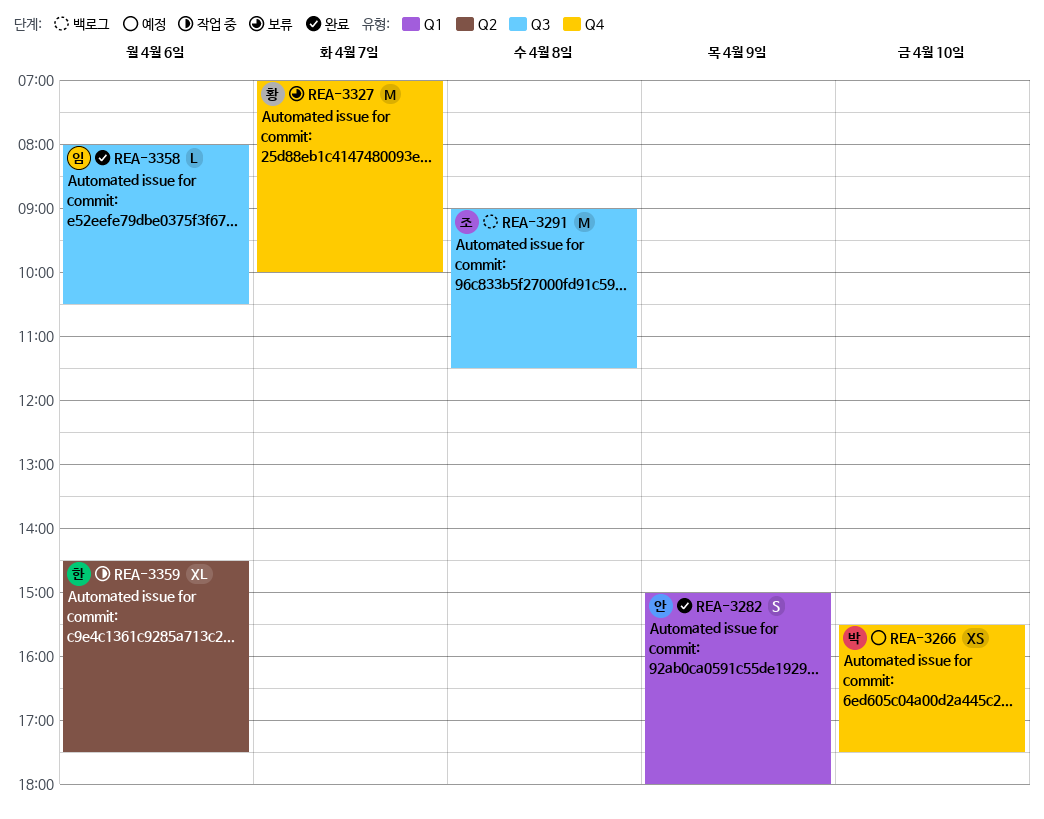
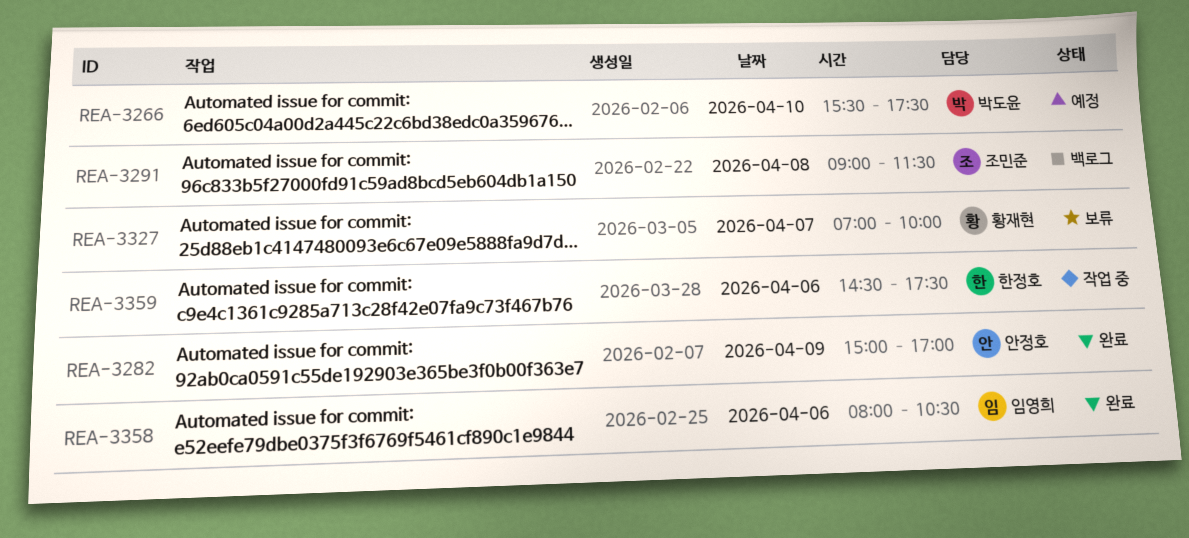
REA-3282, ends: 18:00 -> 17:00

